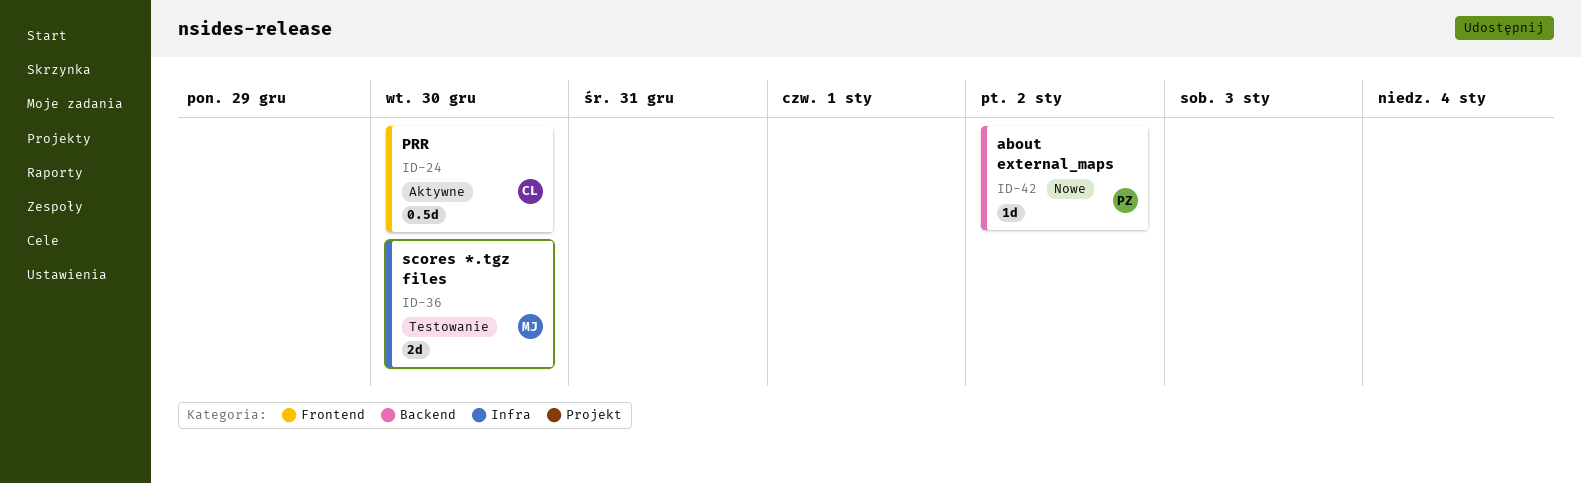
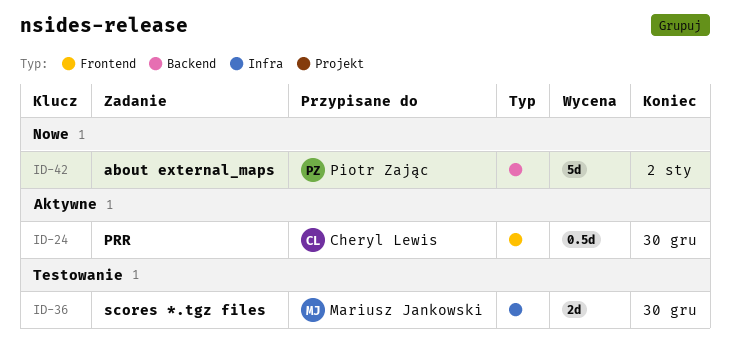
ID-42, estimate: 1d -> 5d

